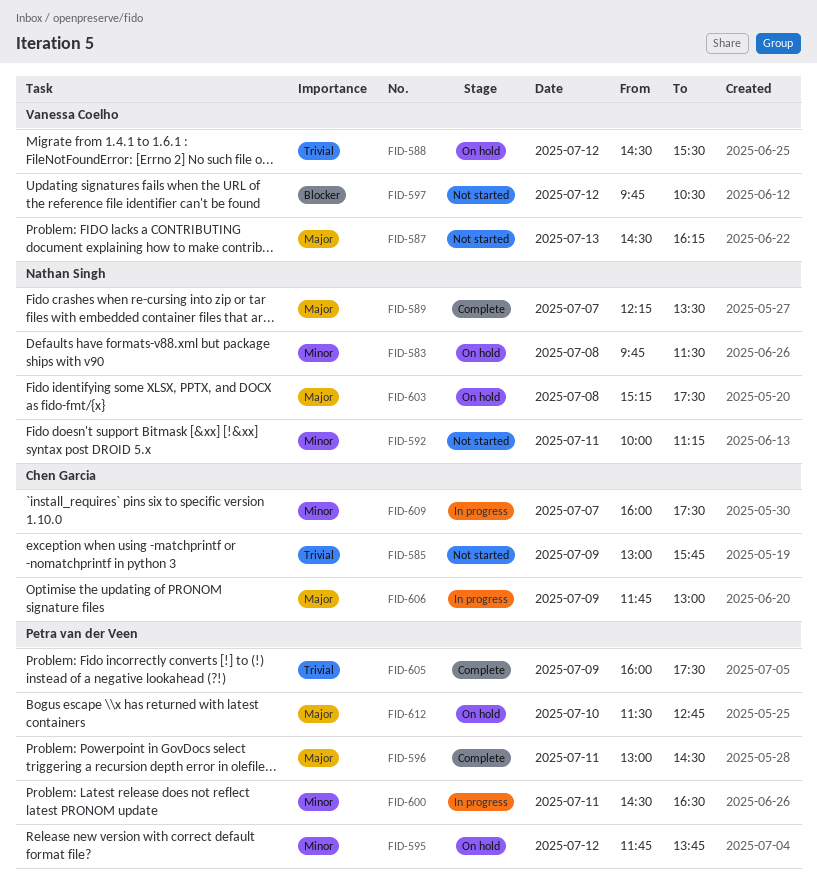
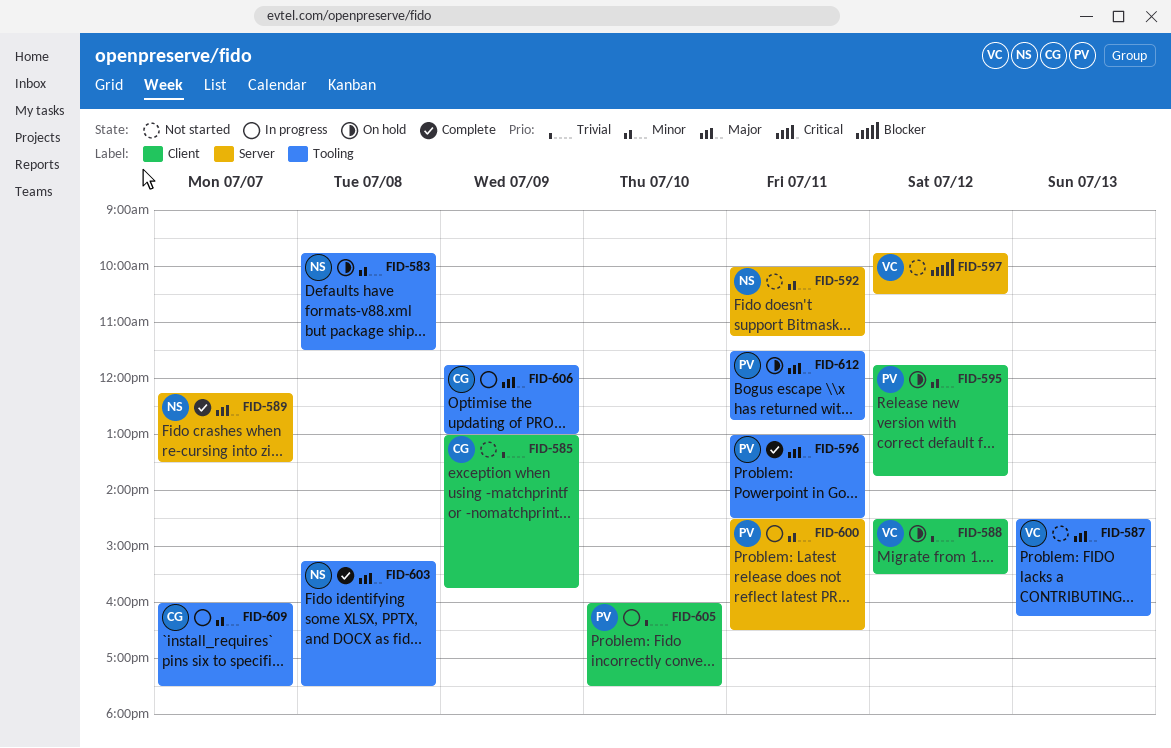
FID-603, status: On hold -> Complete
FID-605, status: Complete -> In progress
FID-605, day: Jul 9 -> Jul 10
FID-612, day: Jul 10 -> Jul 11

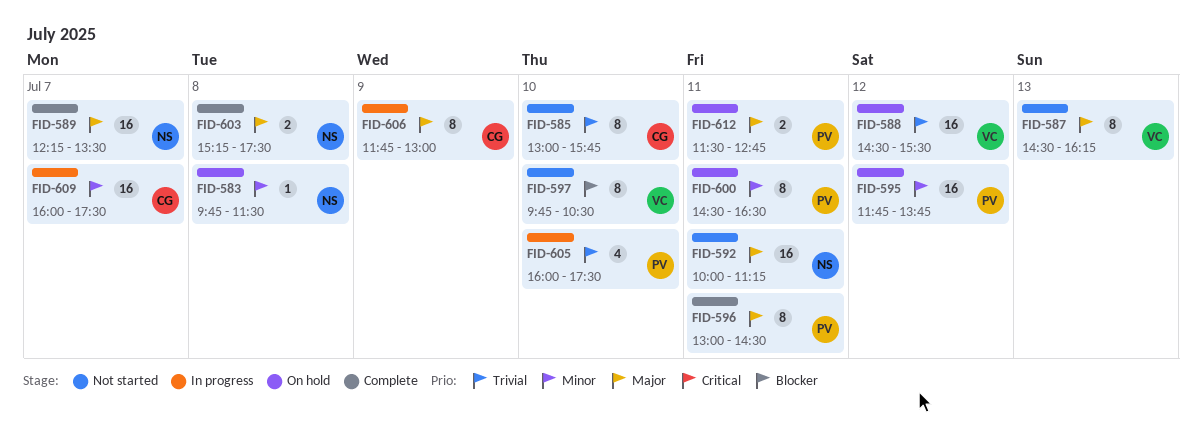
FID-585, day: Jul 9 -> Jul 10
FID-592, priority: Minor -> Major
FID-597, day: Jul 12 -> Jul 10
FID-600, status: In progress -> On hold

